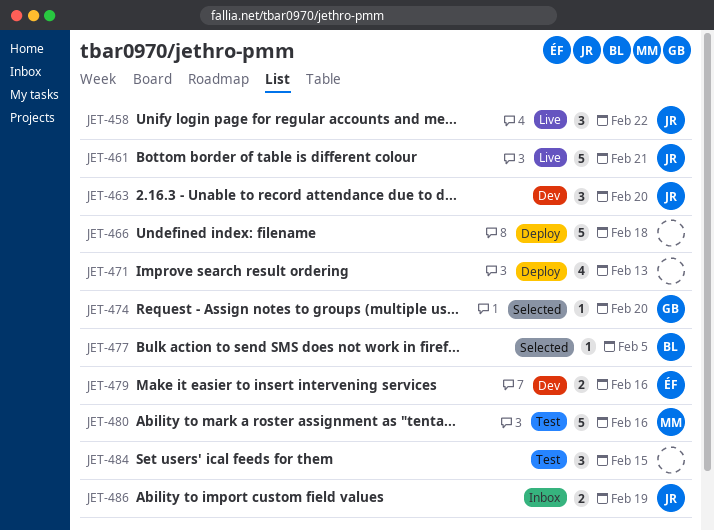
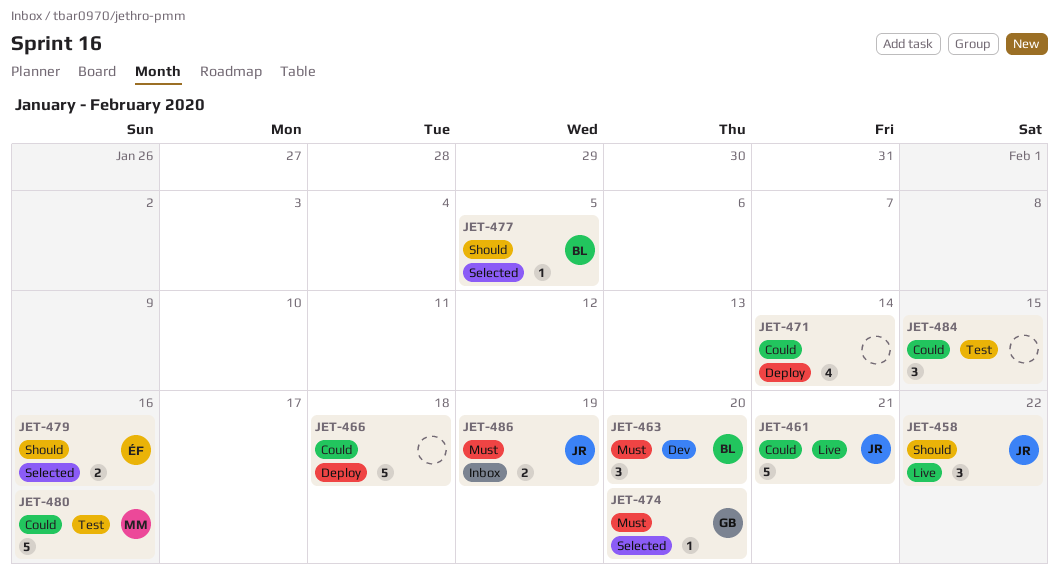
JET-463, owner: JR -> BL
JET-471, due: Feb 13 -> Feb 14
JET-479, status: Dev -> Selected

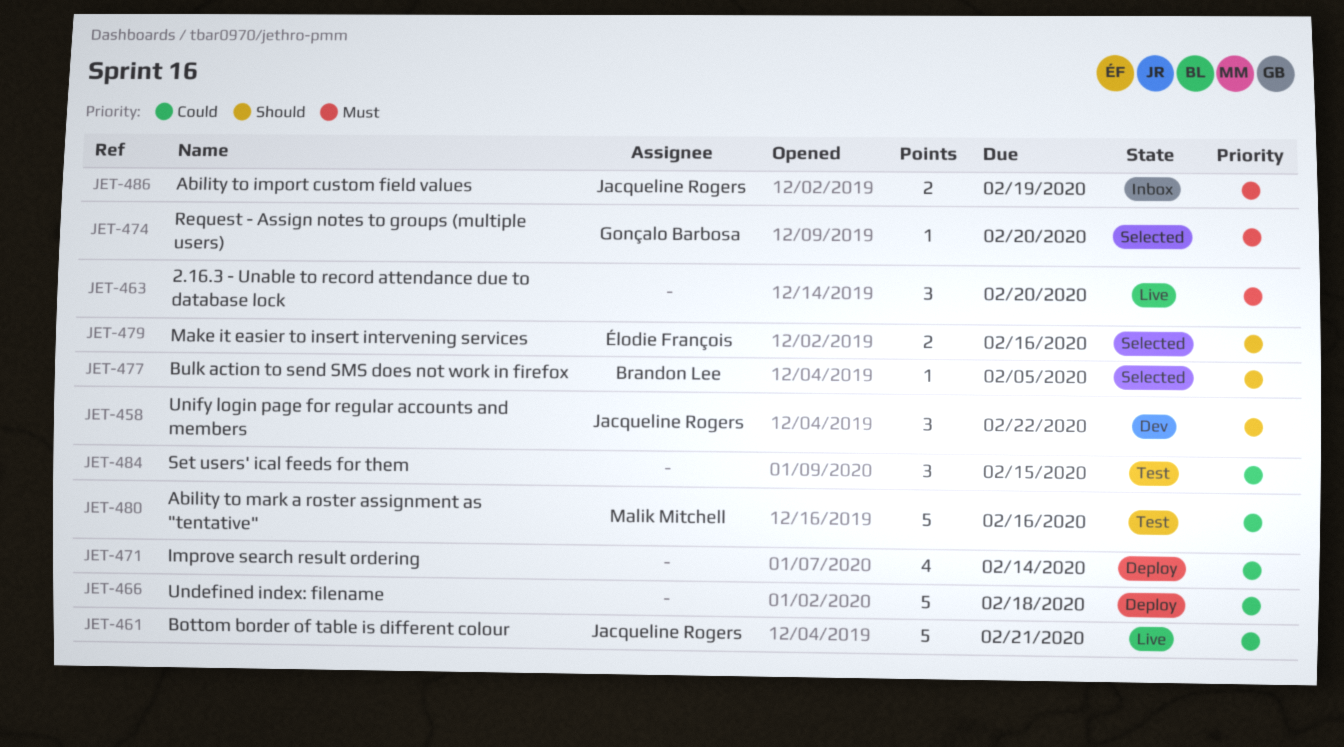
JET-458, status: Live -> Dev
JET-463, status: Dev -> Live
JET-463, owner: Brandon Lee -> none

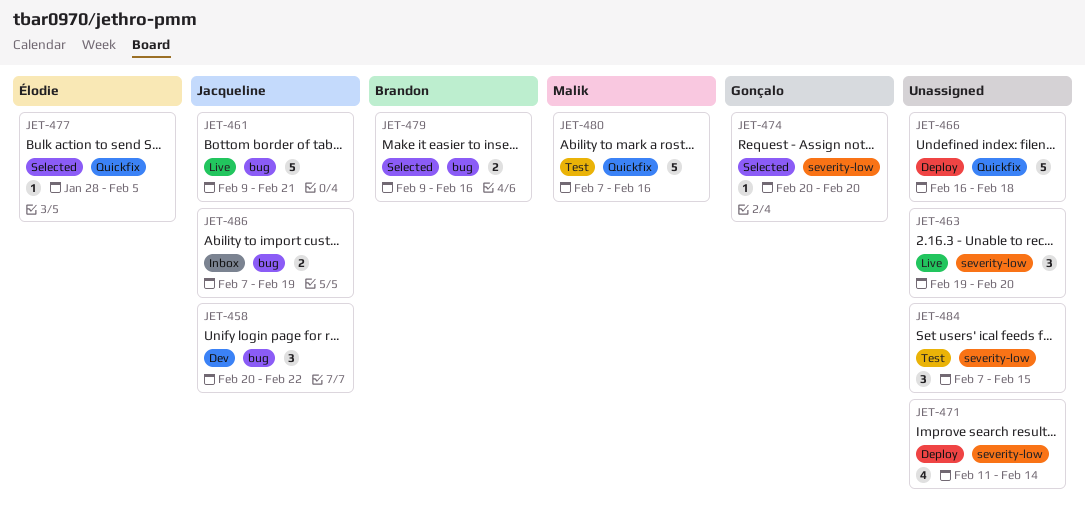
JET-477, owner: Brandon Lee -> Élodie François
JET-479, owner: Élodie François -> Brandon Lee

